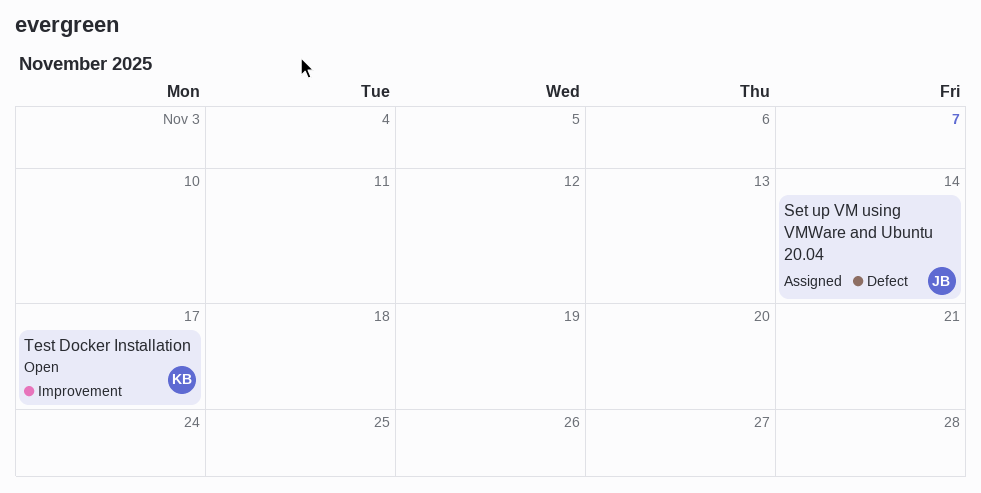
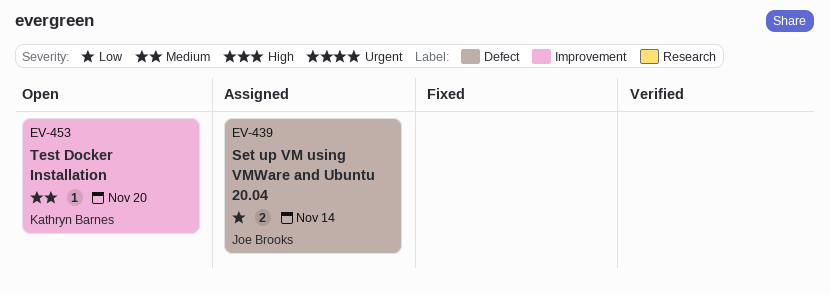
Test Docker Installation, due: Nov 17 -> Nov 20

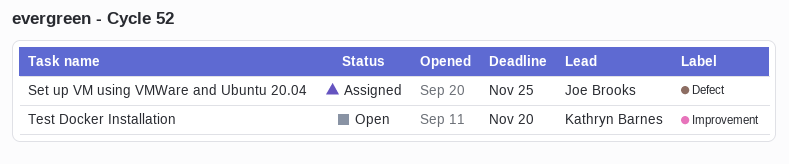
Set up VM using VMWare and Ubuntu 20.04, due: Nov 14 -> Nov 25

